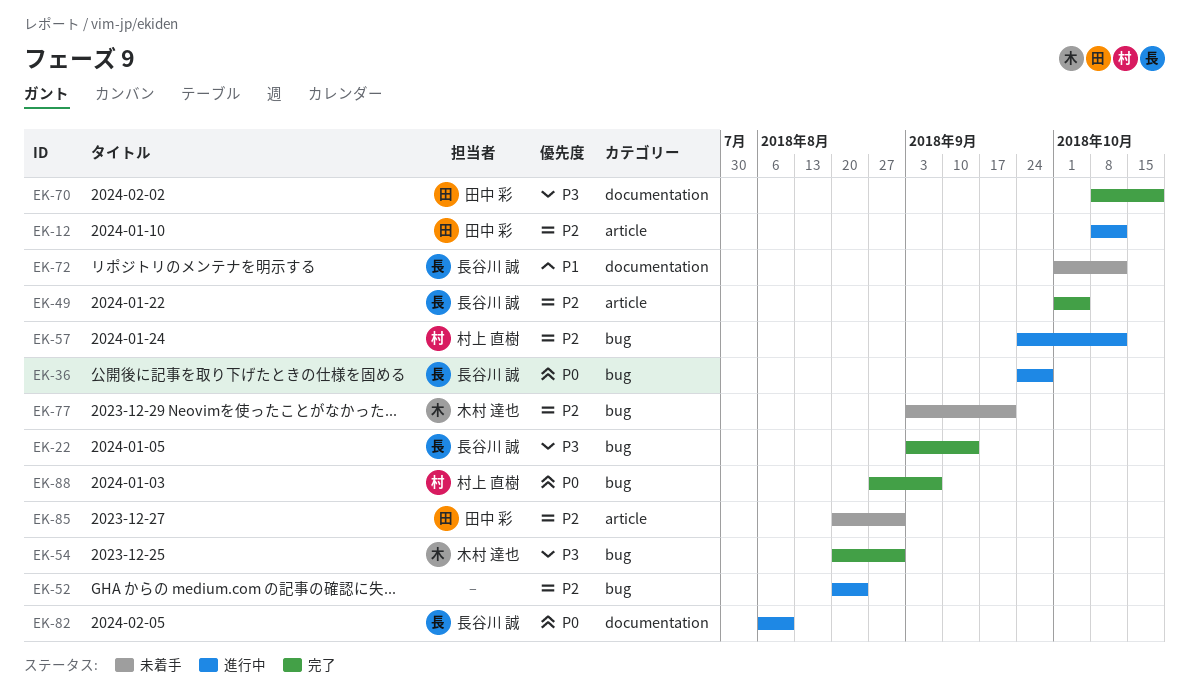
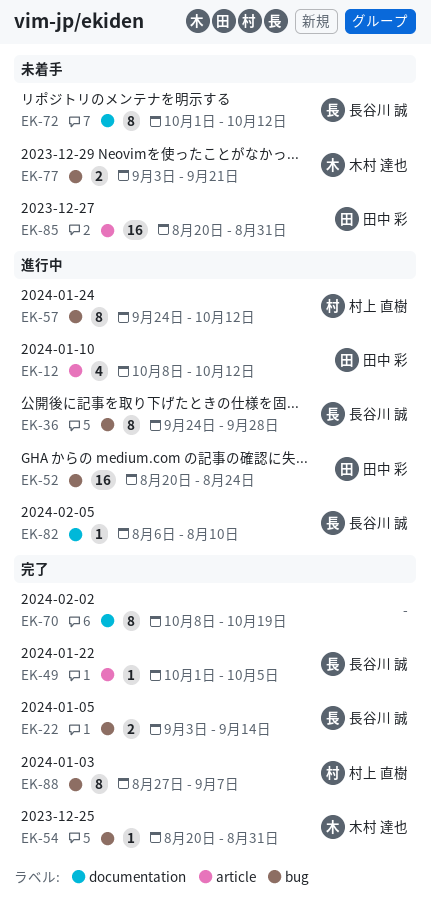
EK-52, owner: none -> 田中 彩
EK-70, owner: 田中 彩 -> none

